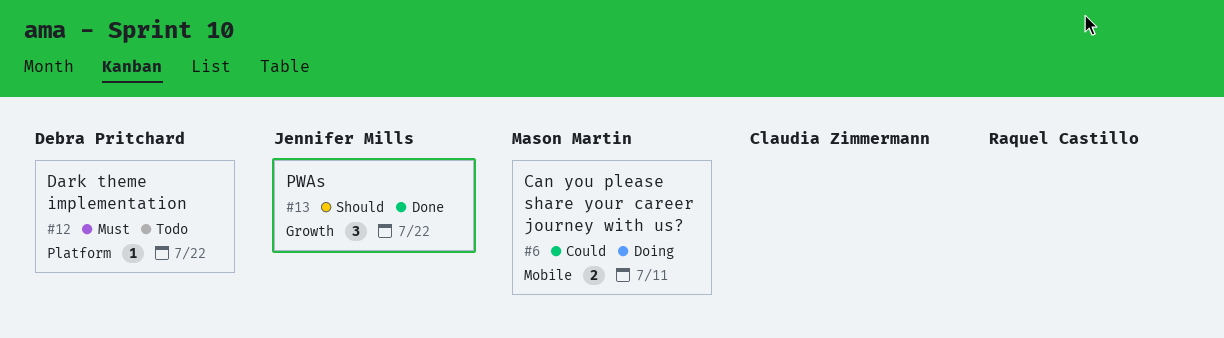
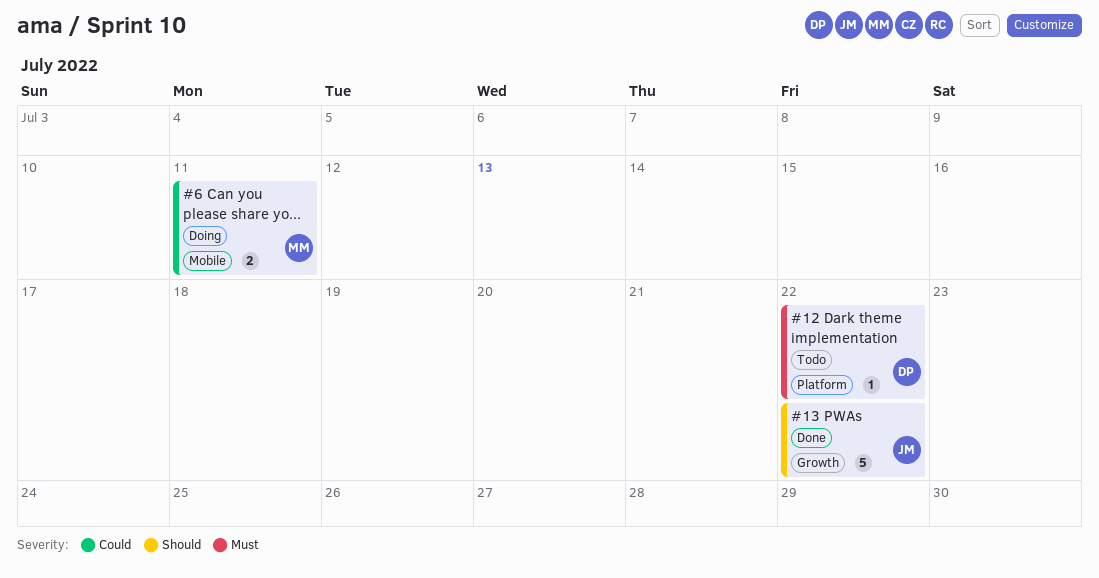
#13, estimate: 3 -> 5

